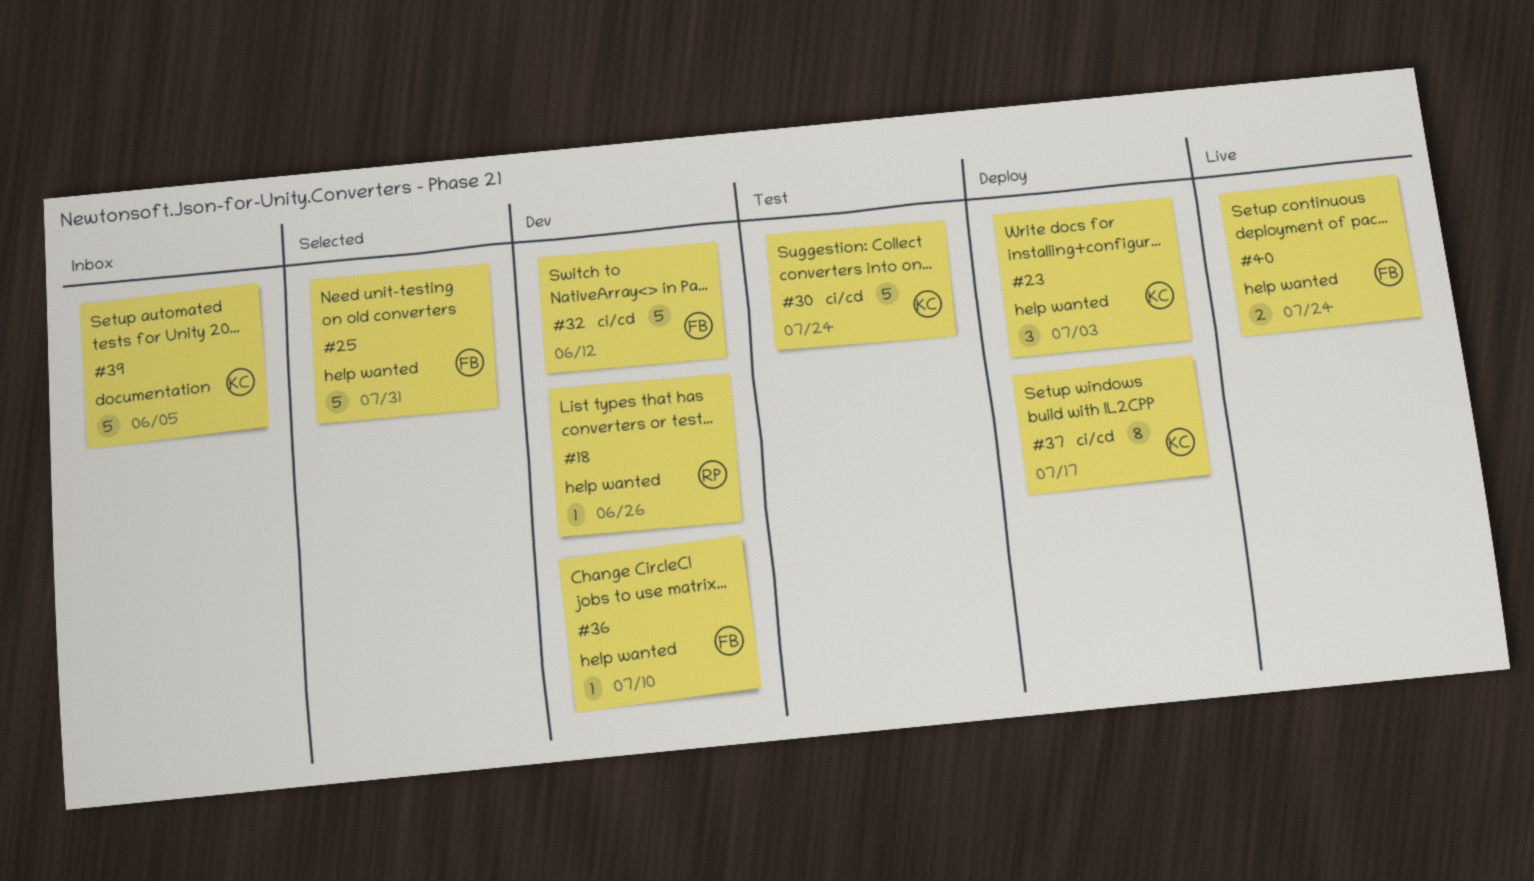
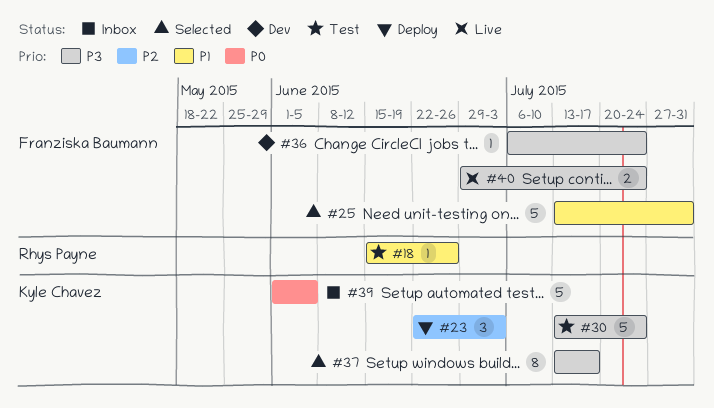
#18, status: Dev -> Test
#32: present -> none
#36, due: Jul 10 -> Jul 24
#37, status: Deploy -> Selected

